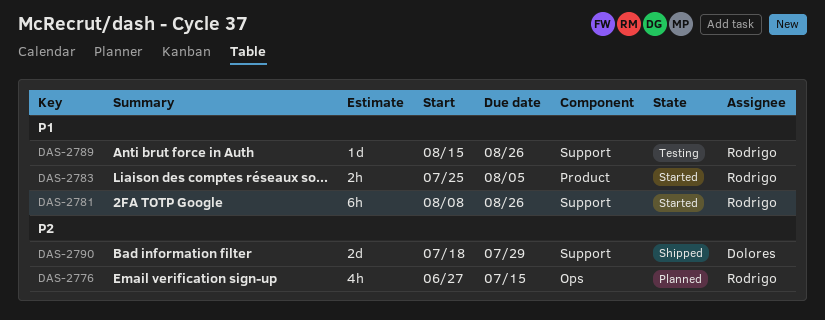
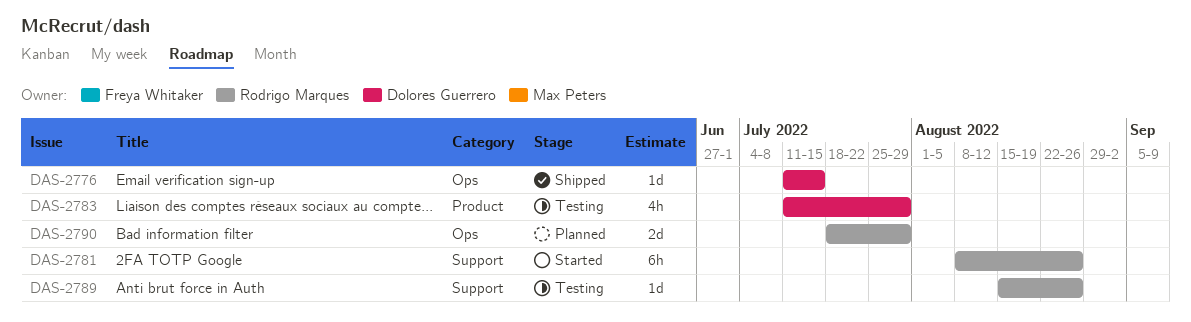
DAS-2776, status: Planned -> Shipped
DAS-2776, owner: Rodrigo Marques -> Dolores Guerrero
DAS-2776, estimate: 4h -> 1d
DAS-2776, start: Jun 27 -> Jul 11
DAS-2783, status: Started -> Testing
DAS-2783, owner: Rodrigo Marques -> Dolores Guerrero
DAS-2783, estimate: 2h -> 4h
DAS-2783, start: Jul 25 -> Jul 11
DAS-2783, due: Aug 5 -> Jul 29
DAS-2790, status: Shipped -> Planned
DAS-2790, owner: Dolores Guerrero -> Rodrigo Marques
DAS-2790, label: Support -> Ops

